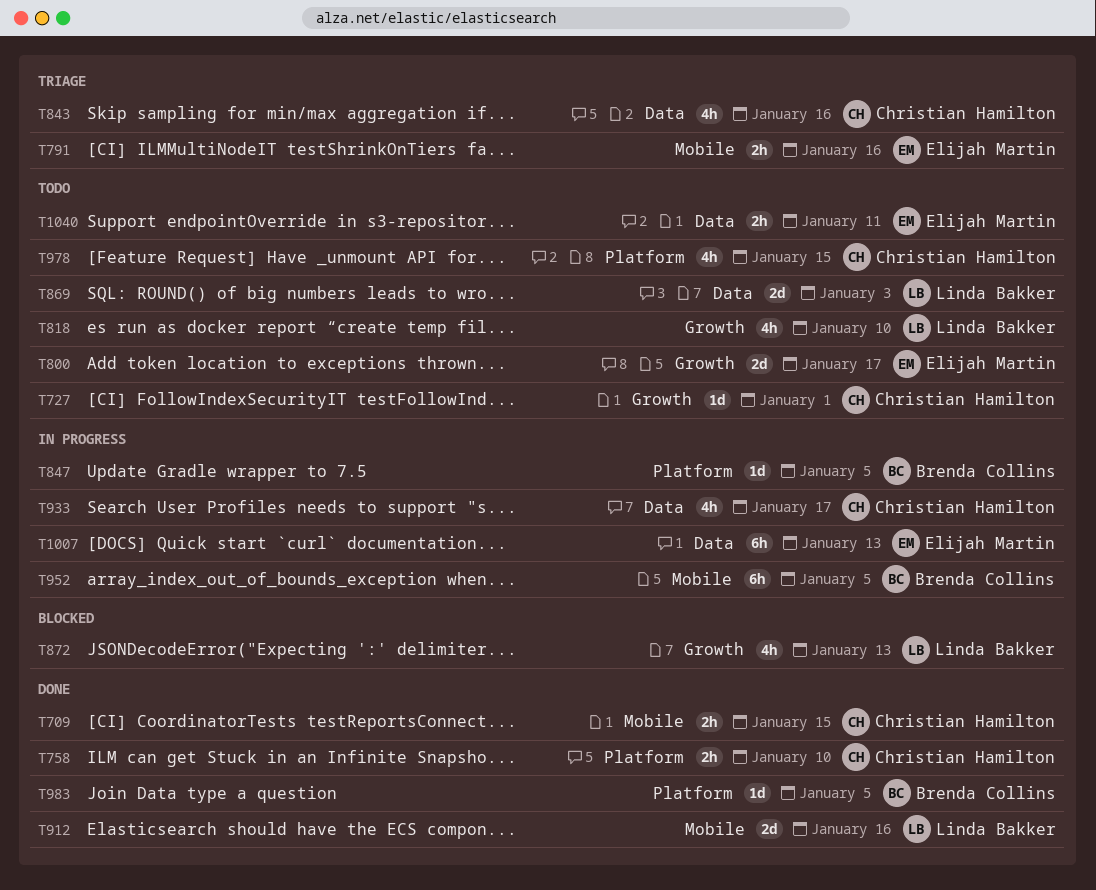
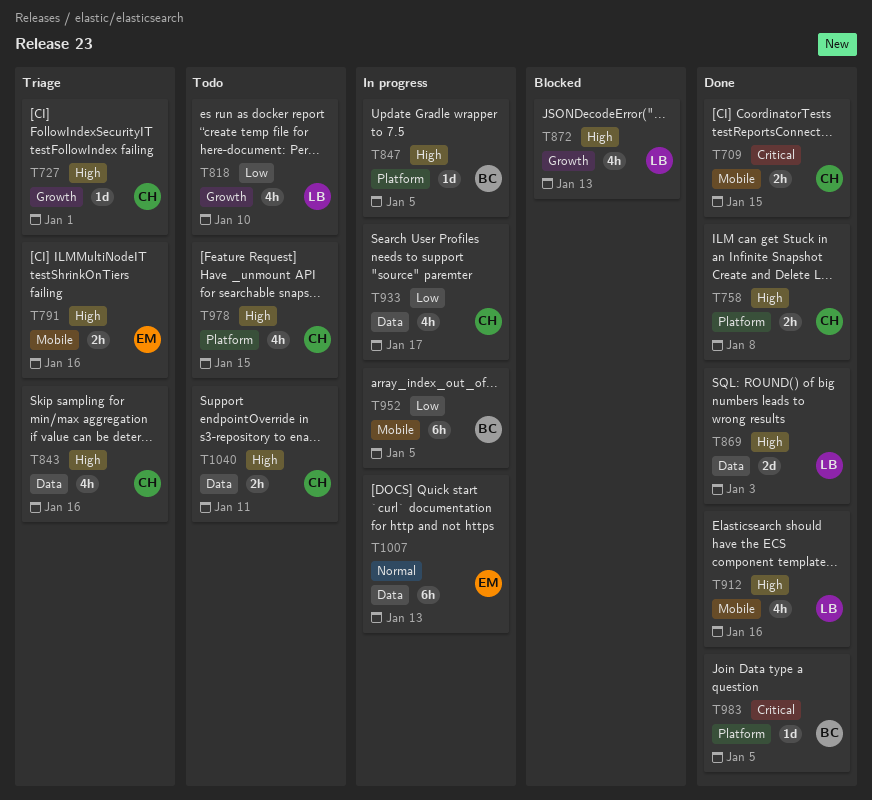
T727, status: Todo -> Triage
T758, due: Jan 10 -> Jan 8
T800: present -> none
T869, status: Todo -> Done
T912, estimate: 2d -> 4h
T1040, owner: Elijah Martin -> Christian Hamilton

